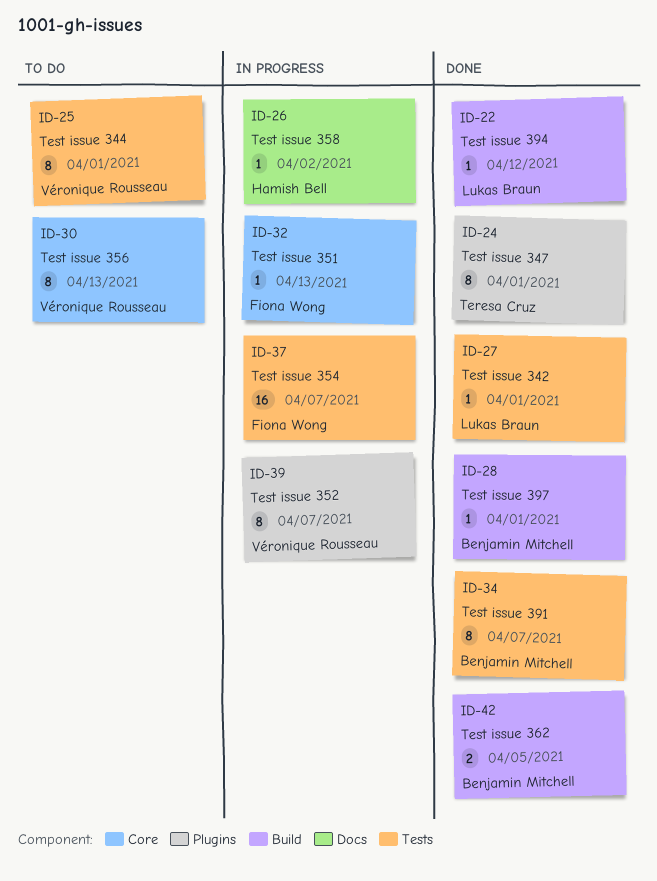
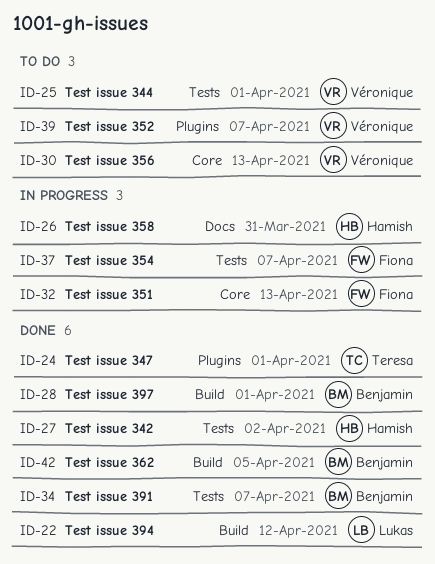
ID-26, due: Apr 2 -> Mar 31
ID-27, owner: Lukas Braun -> Hamish Bell
ID-27, due: Apr 1 -> Apr 2
ID-39, status: In progress -> To do

